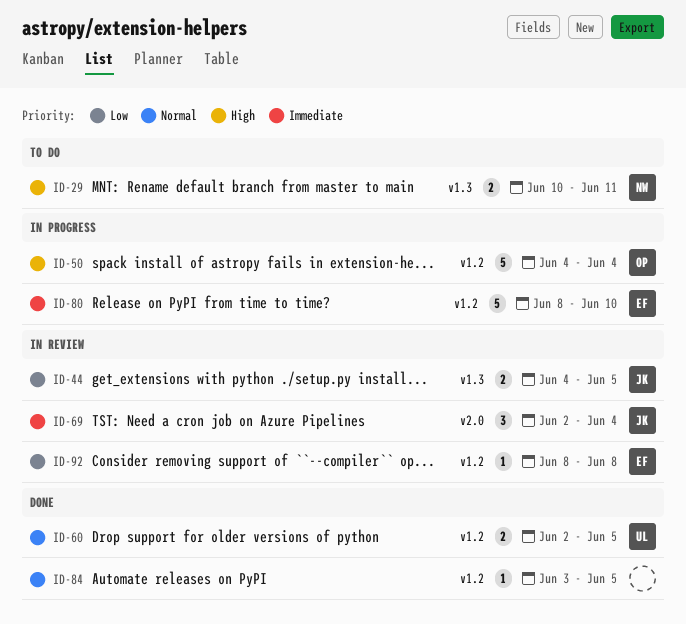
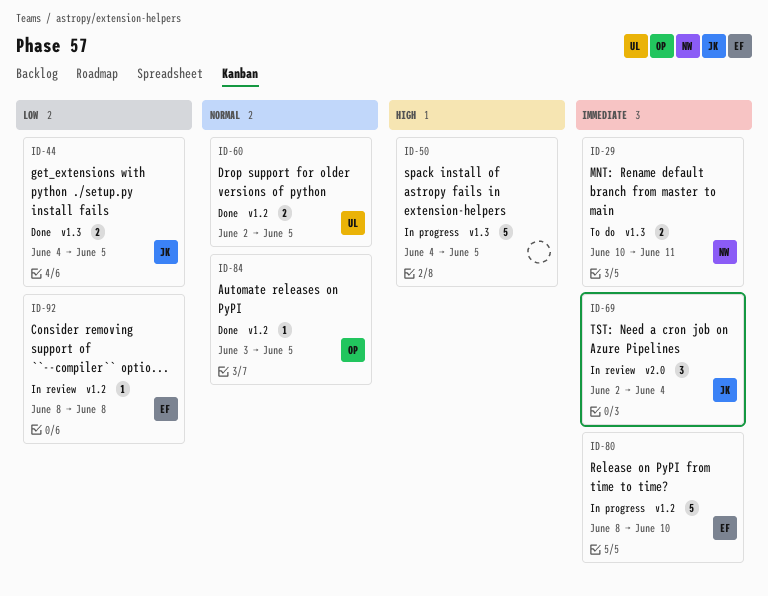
ID-29, priority: High -> Immediate
ID-44, status: In review -> Done
ID-50, owner: OP -> none
ID-50, label: v1.2 -> v1.3
ID-50, due: Jun 4 -> Jun 5
ID-84, owner: none -> OP

